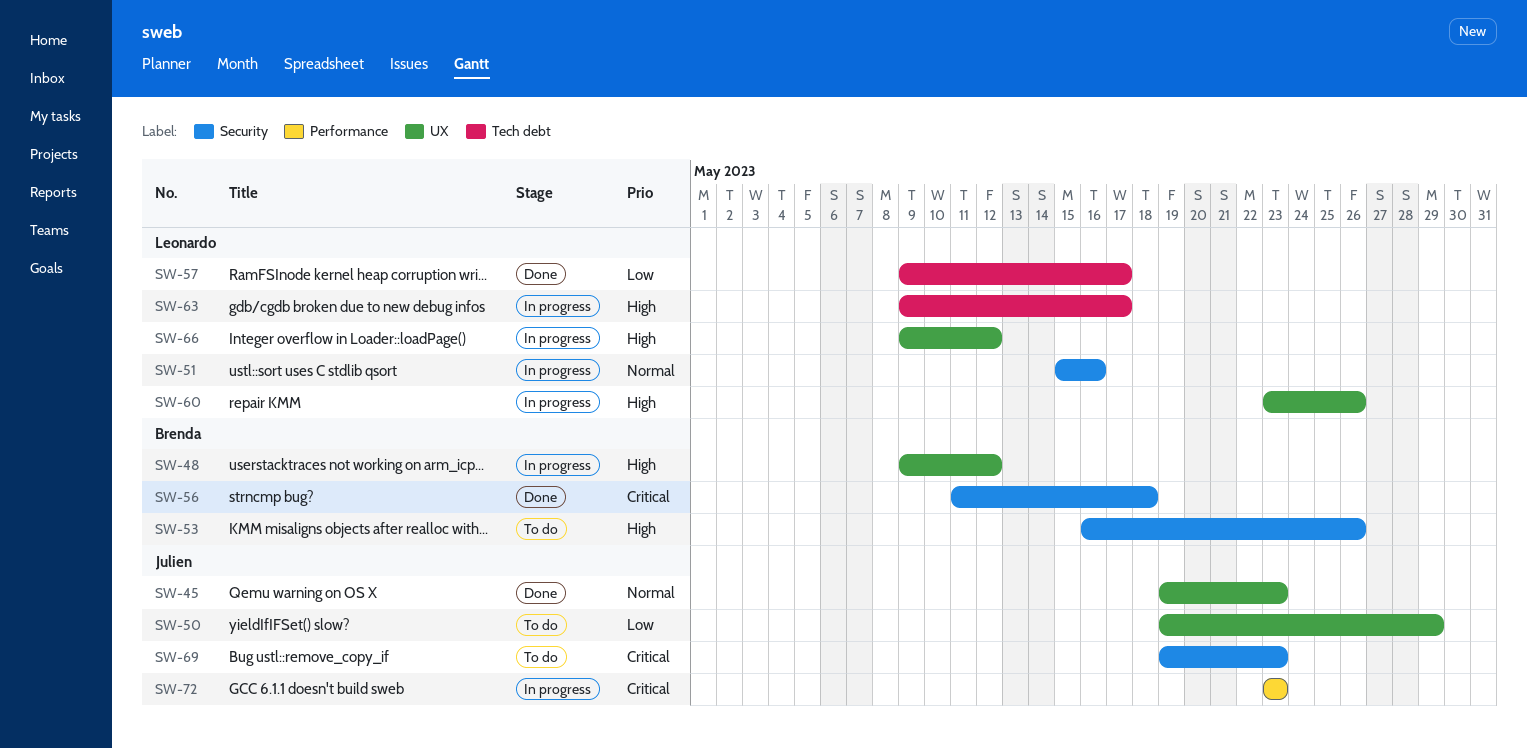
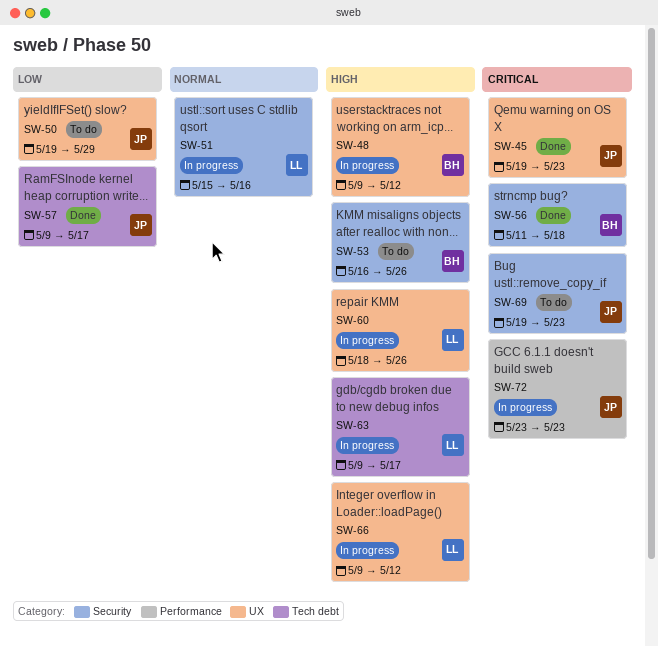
SW-45, priority: Normal -> Critical
SW-57, owner: Leonardo -> Julien
SW-60, start: May 23 -> May 18

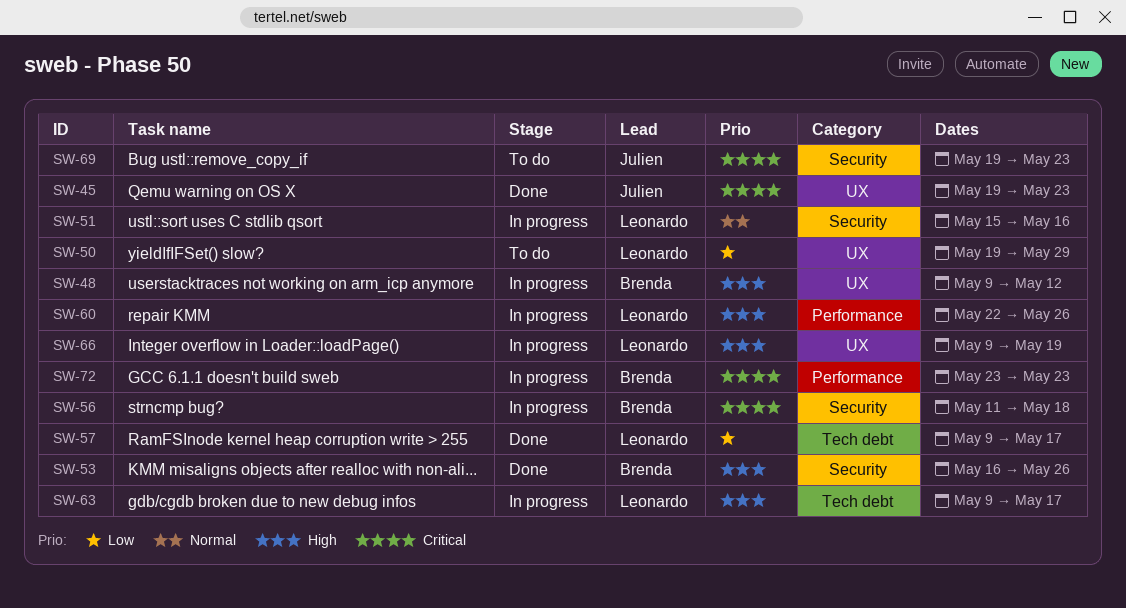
SW-50, owner: Julien -> Leonardo
SW-53, status: To do -> Done
SW-56, status: Done -> In progress
SW-57, owner: Julien -> Leonardo
SW-60, label: UX -> Performance
SW-60, start: May 18 -> May 22
SW-66, due: May 12 -> May 19
SW-72, owner: Julien -> Brenda

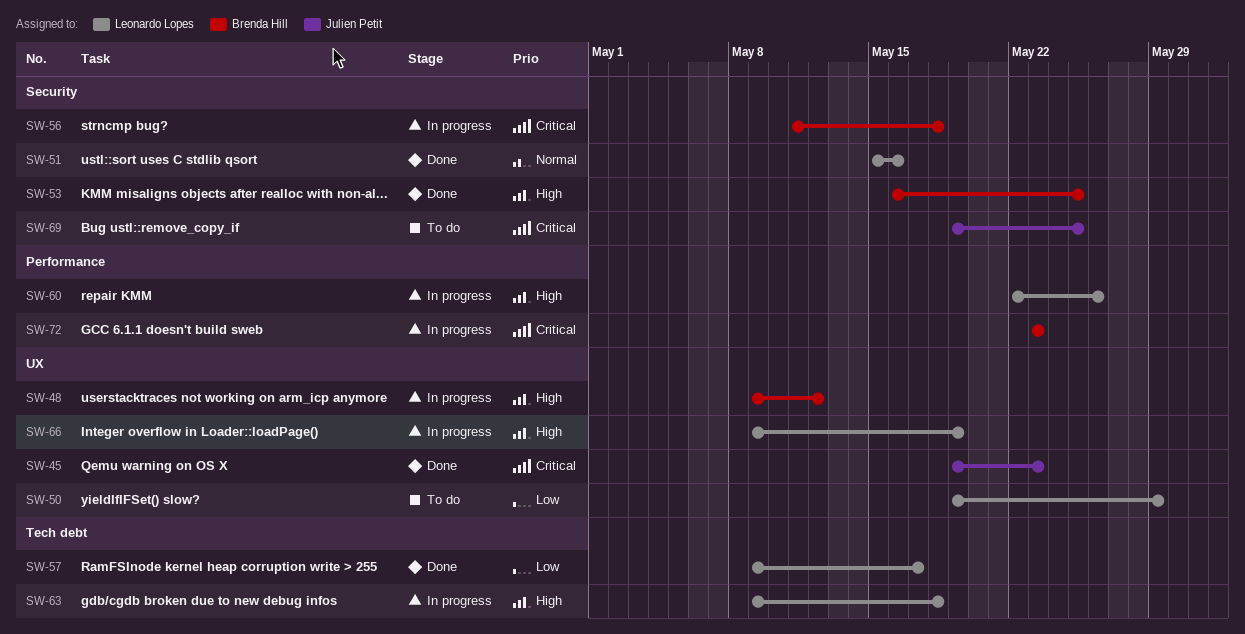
SW-51, status: In progress -> Done
SW-53, due: May 26 -> May 25
SW-63, due: May 17 -> May 18
SW-69, due: May 23 -> May 25

